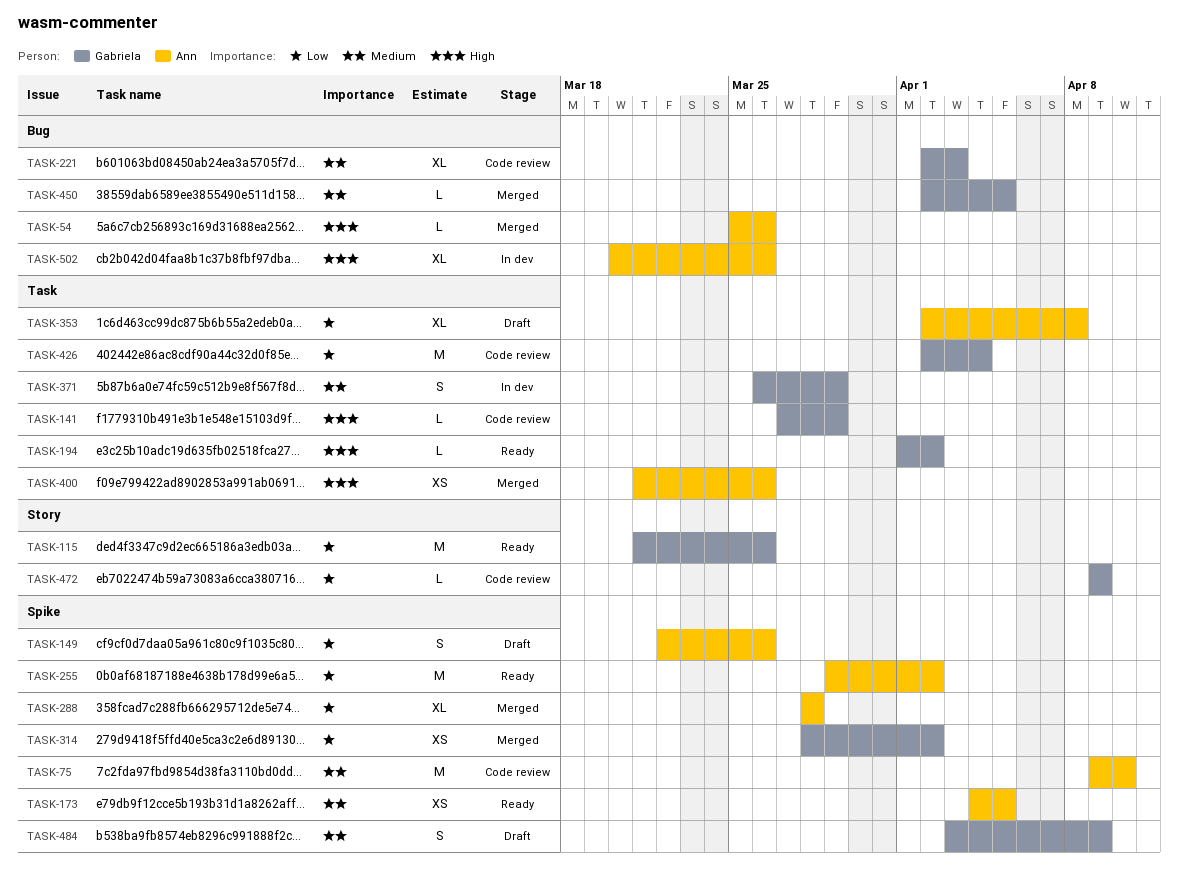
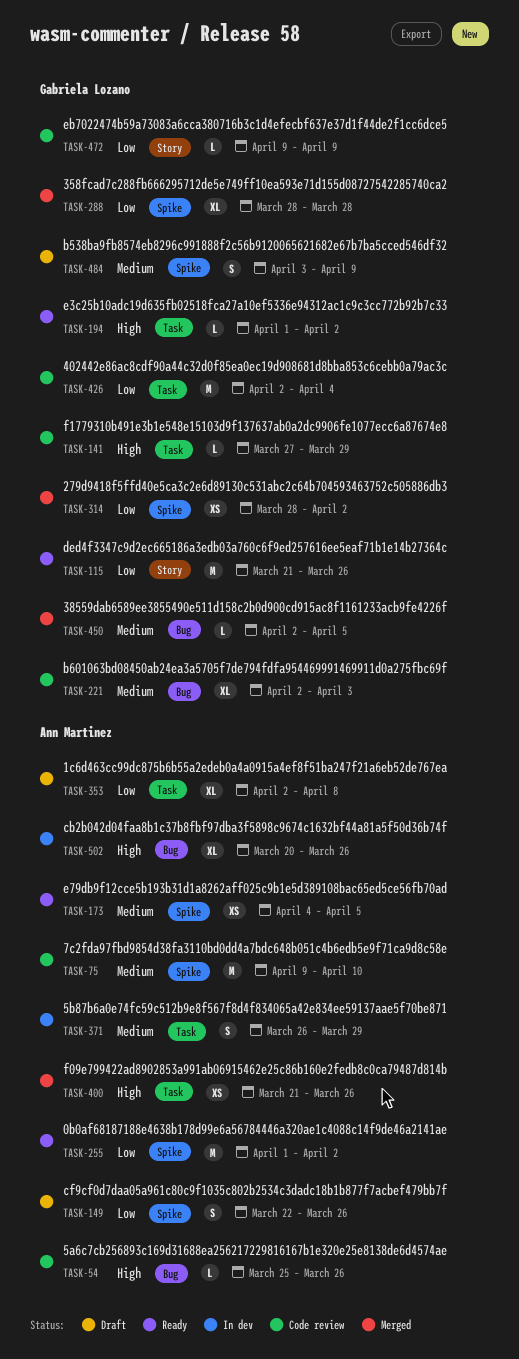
TASK-54, status: Merged -> Code review
TASK-255, start: Mar 29 -> Apr 1
TASK-288, owner: Ann Martinez -> Gabriela Lozano
TASK-371, owner: Gabriela Lozano -> Ann Martinez

